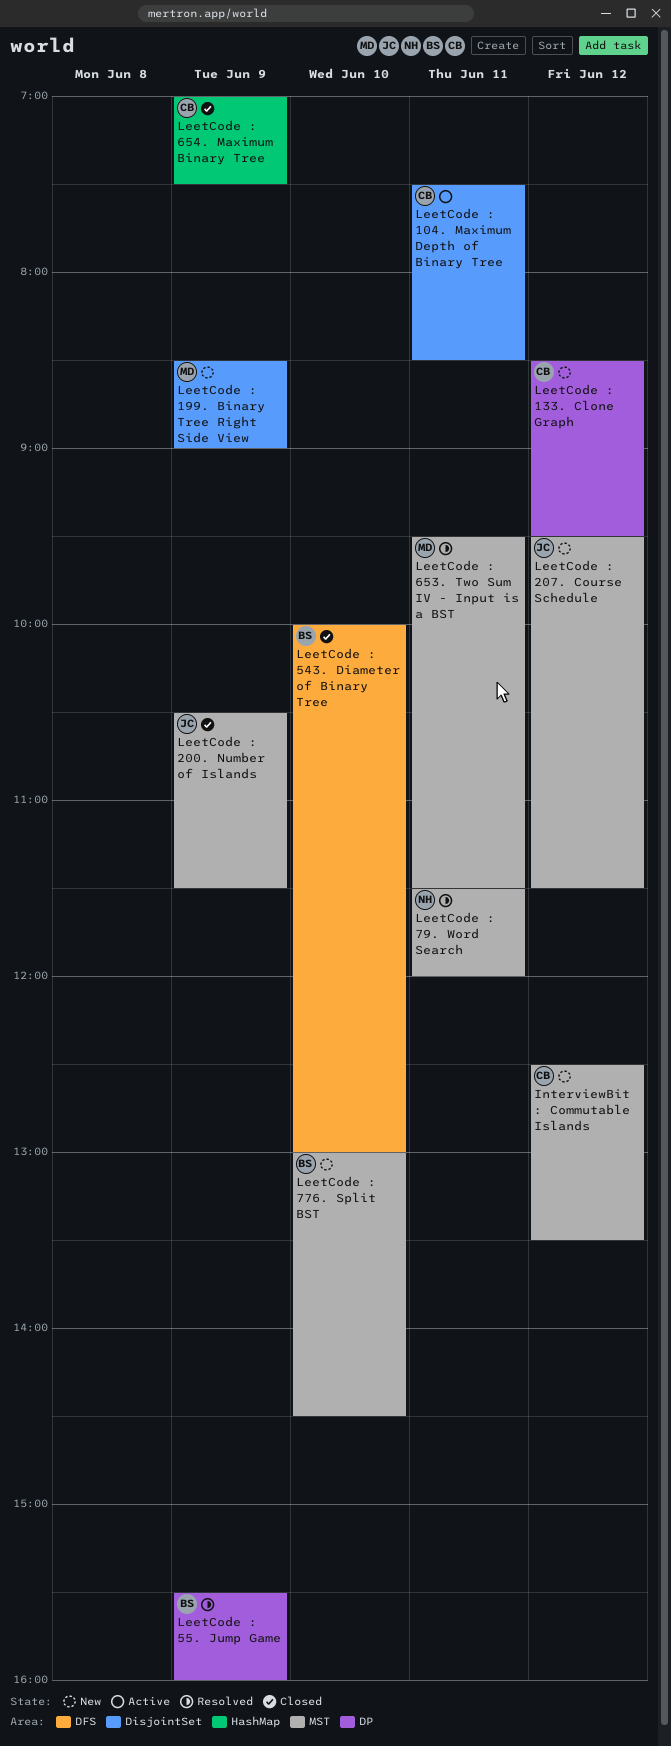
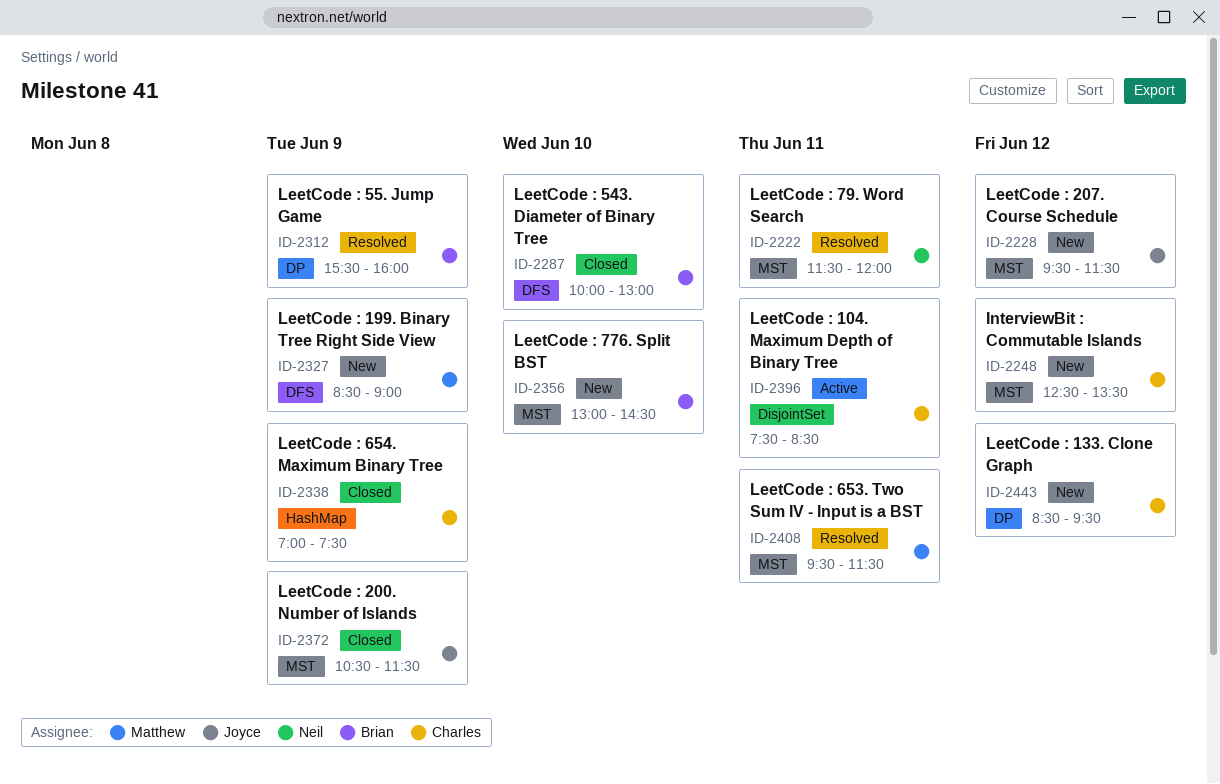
LeetCode : 199. Binary Tree Right Side View, label: DisjointSet -> DFS

